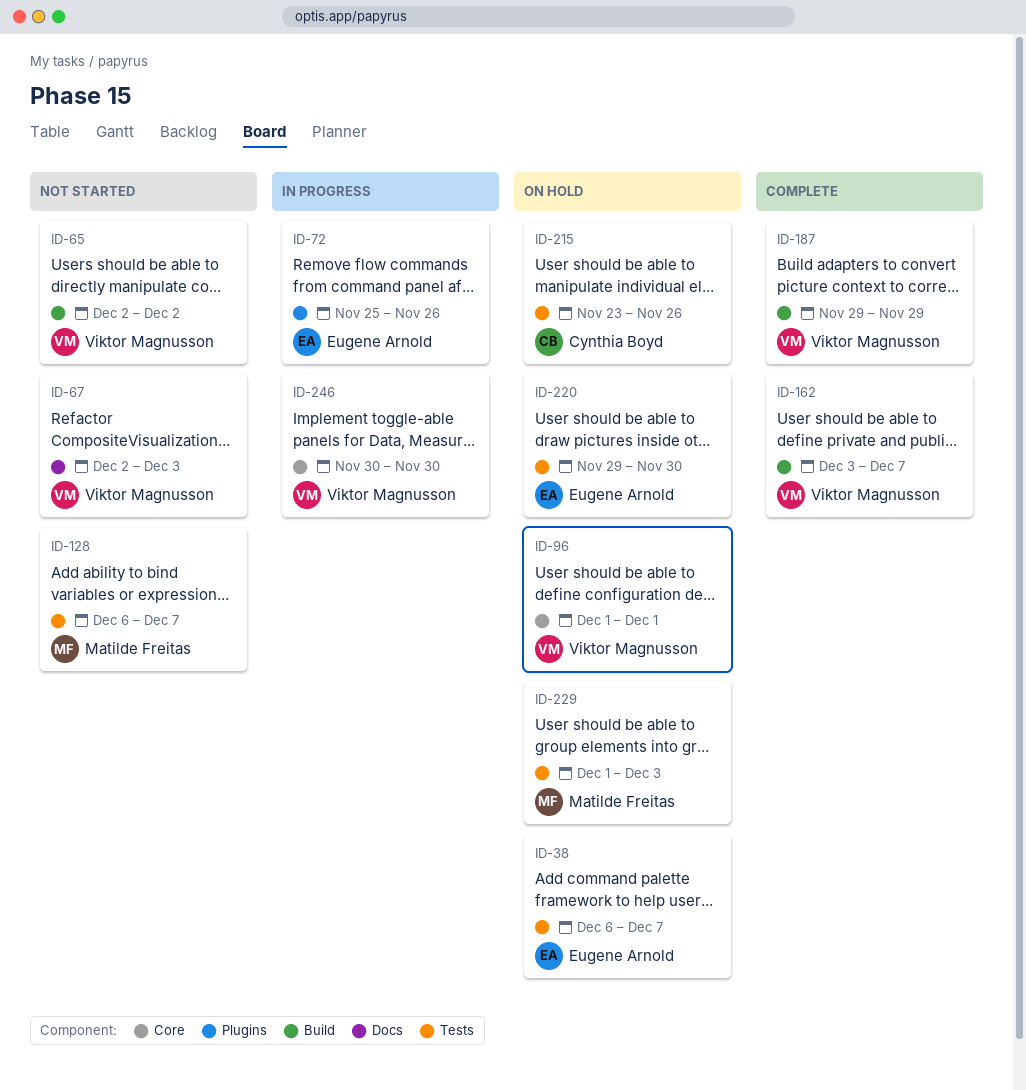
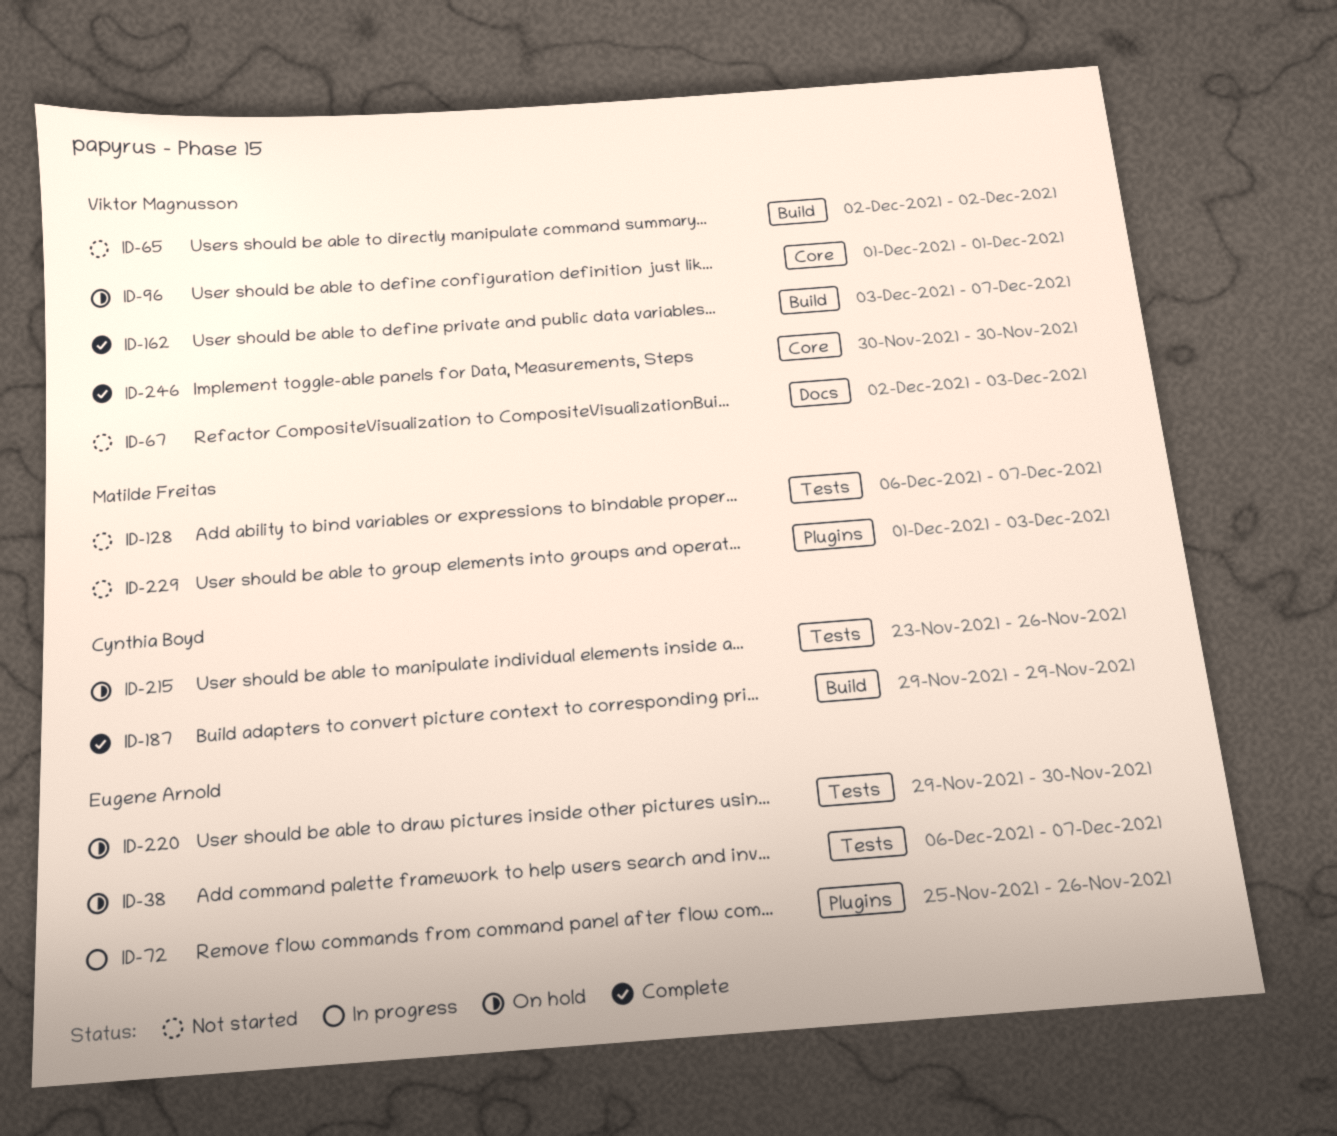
ID-187, owner: Viktor Magnusson -> Cynthia Boyd
ID-229, status: On hold -> Not started
ID-229, label: Tests -> Plugins
ID-246, status: In progress -> Complete

